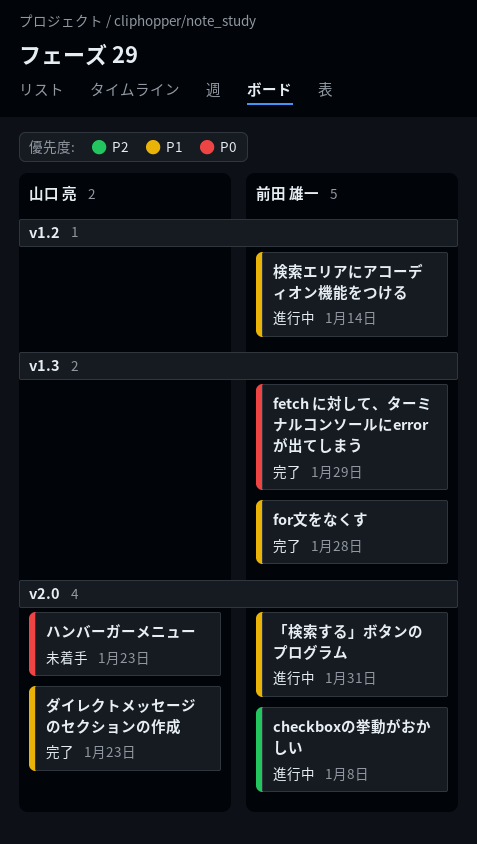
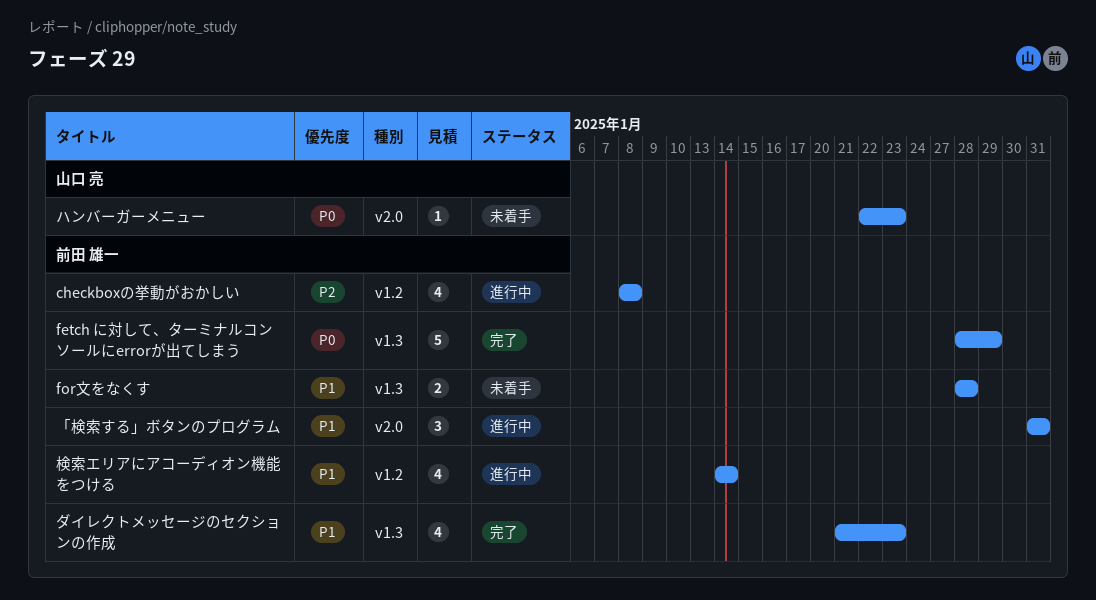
checkboxの挙動がおかしい, label: v2.0 -> v1.2
for文をなくす, status: 完了 -> 未着手
ダイレクトメッセージのセクションの作成, owner: 山口 亮 -> 前田 雄一
ダイレクトメッセージのセクションの作成, label: v2.0 -> v1.3

